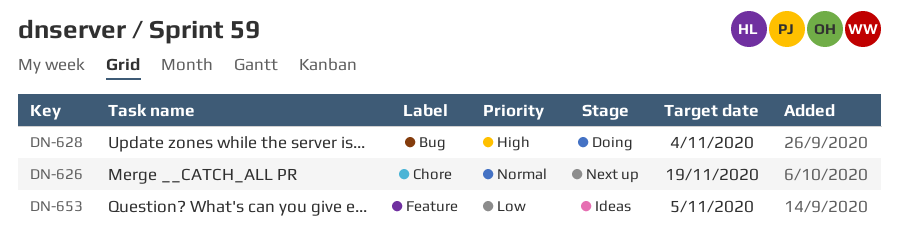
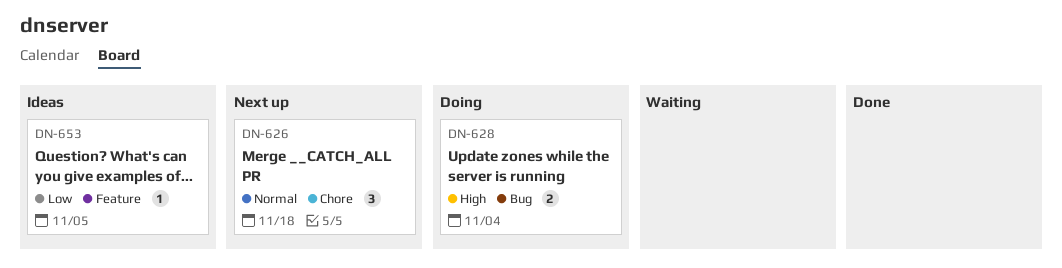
DN-626, due: Nov 19 -> Nov 18

